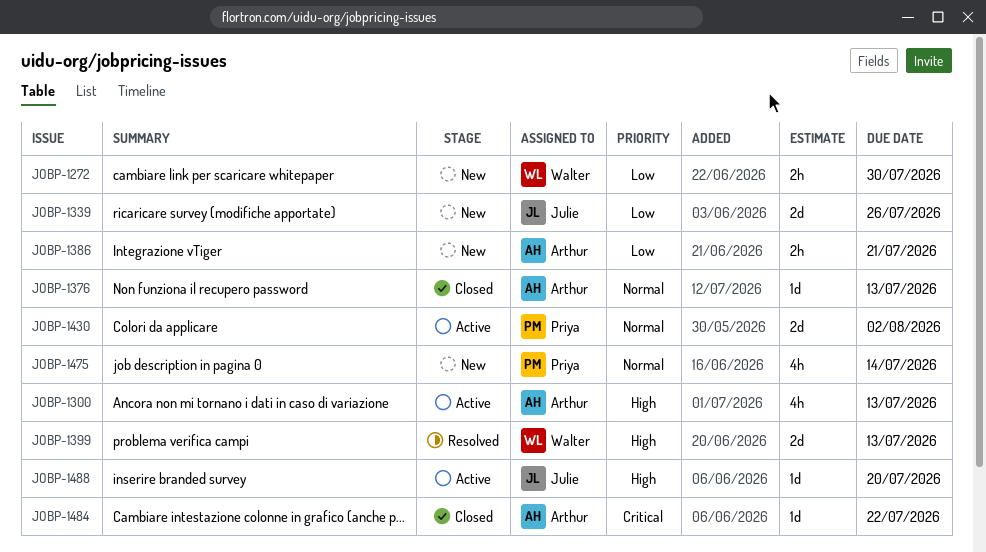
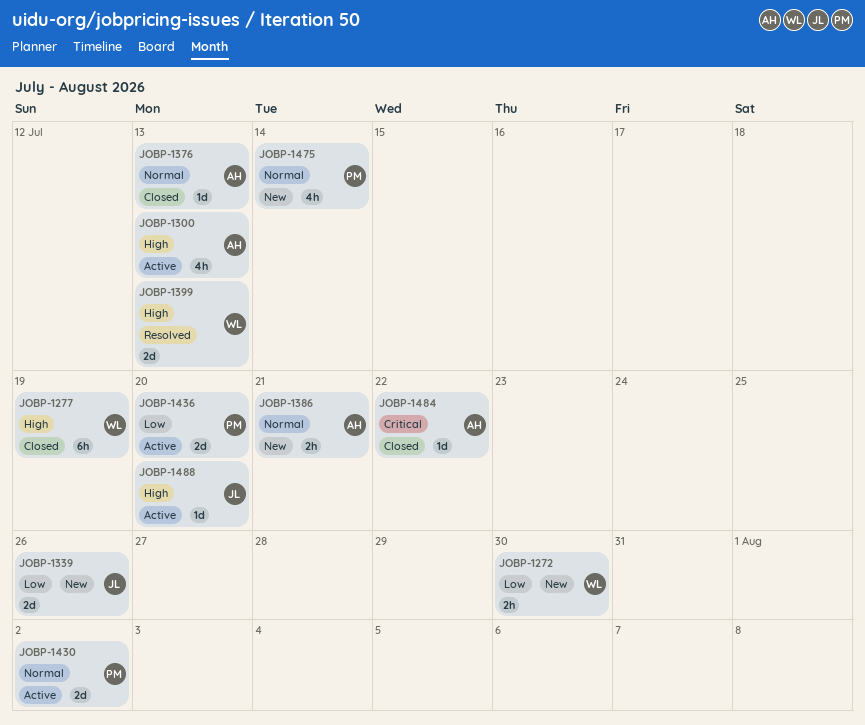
JOBP-1277: none -> present
JOBP-1386, priority: Low -> Normal
JOBP-1436: none -> present

